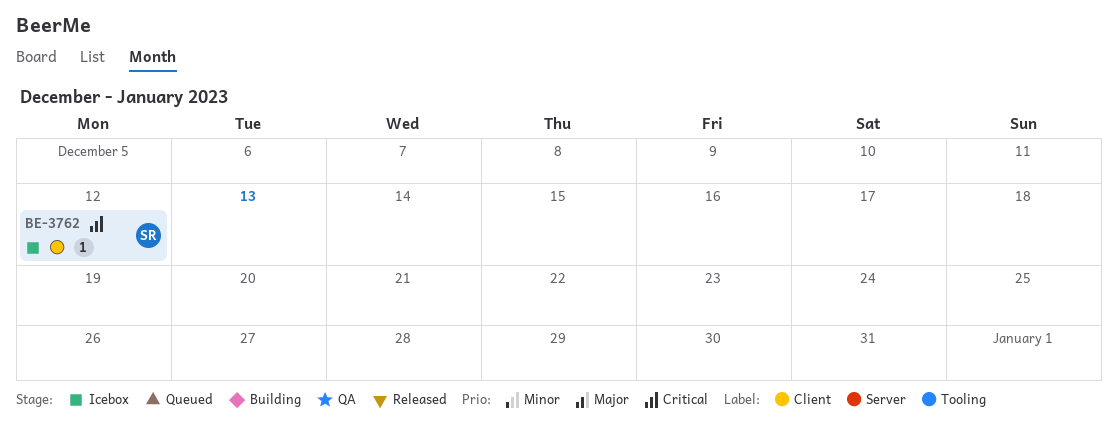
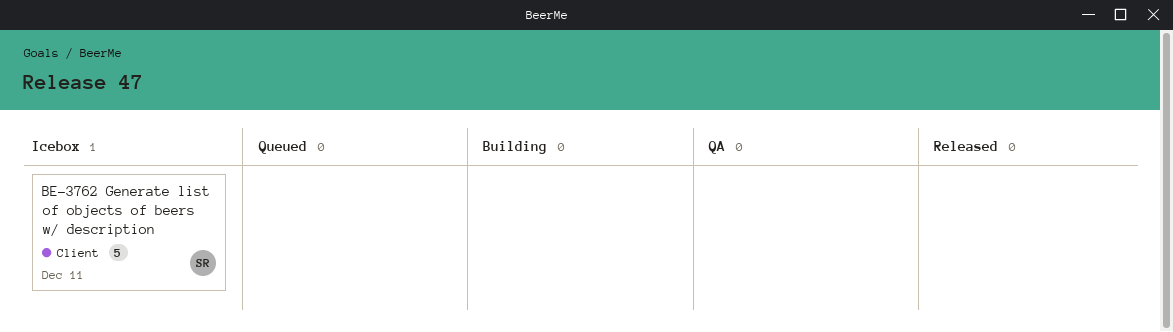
BE-3762, estimate: 1 -> 5
BE-3762, due: Dec 12 -> Dec 11

